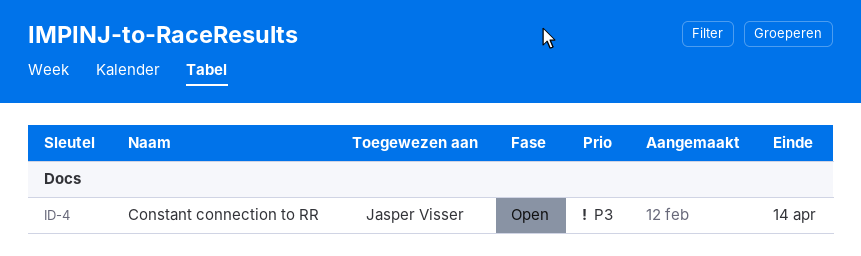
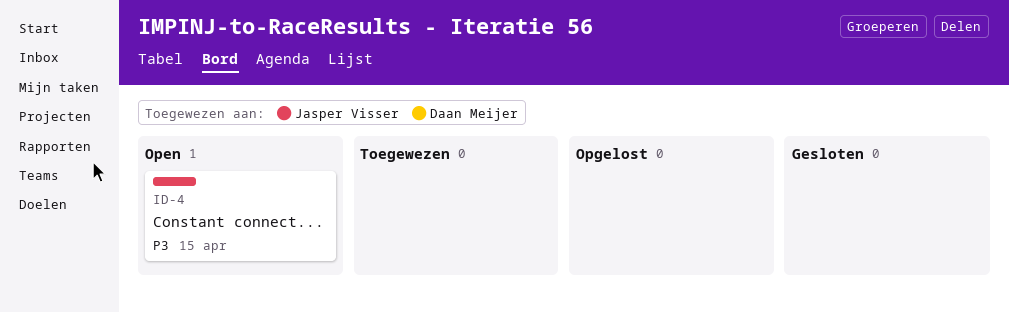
ID-4, due: Apr 14 -> Apr 15

